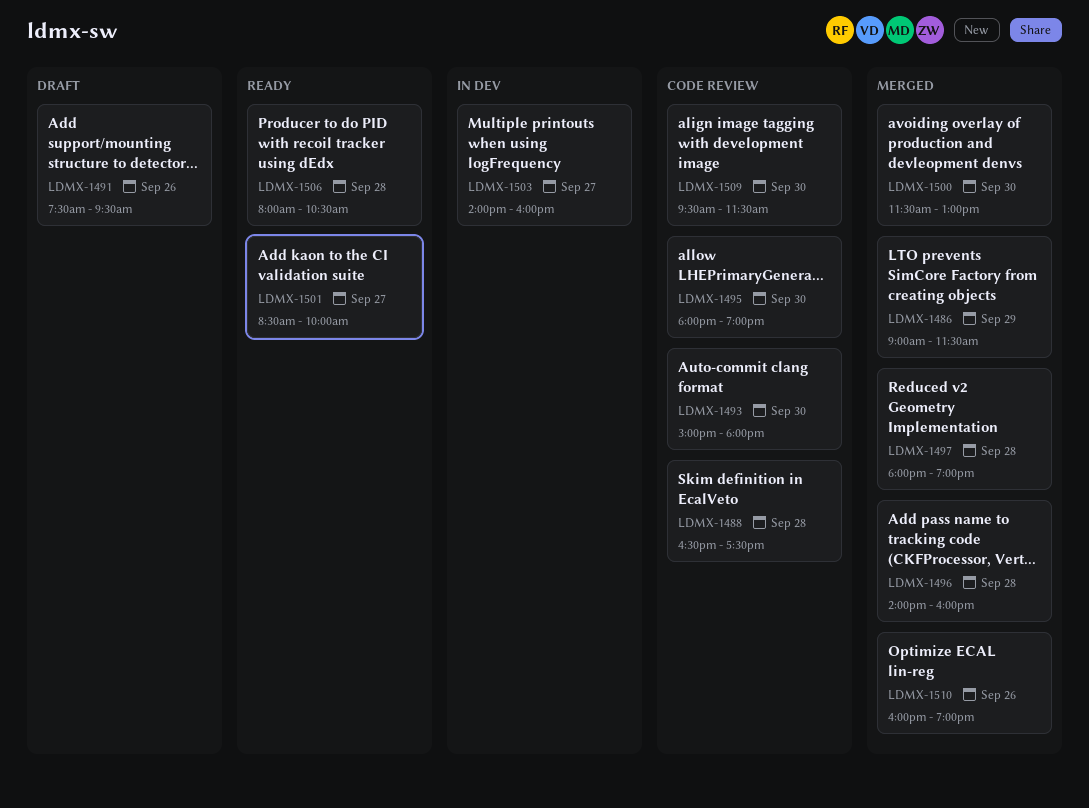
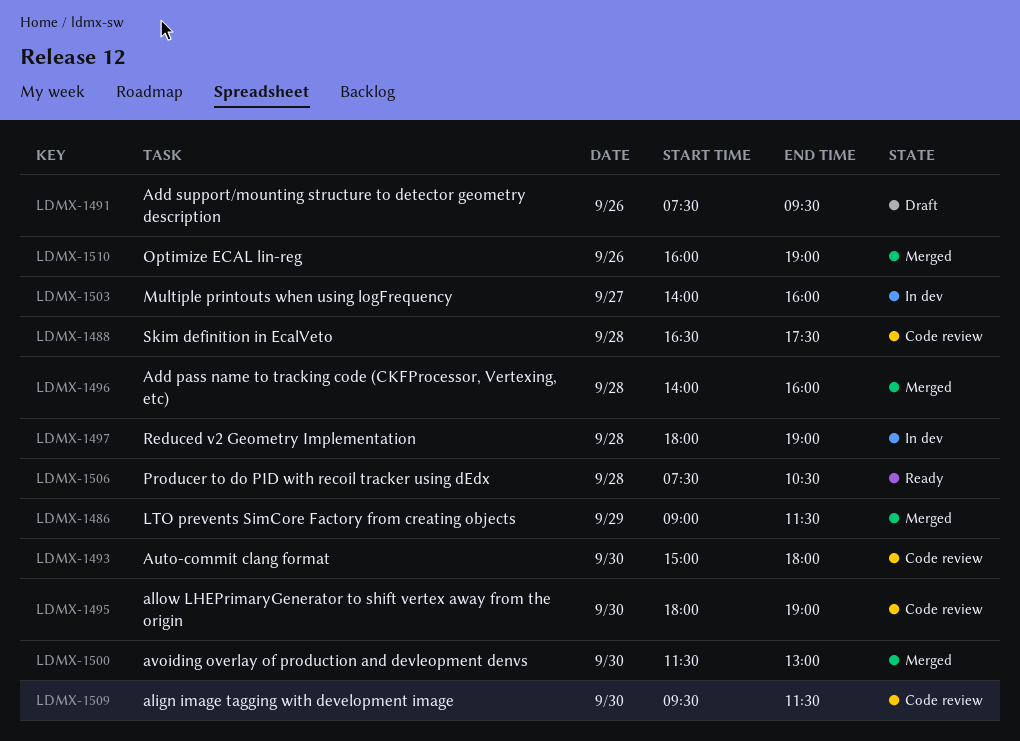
LDMX-1497, status: Merged -> In dev
LDMX-1501: present -> none
LDMX-1506, begins: 08:00 -> 07:30

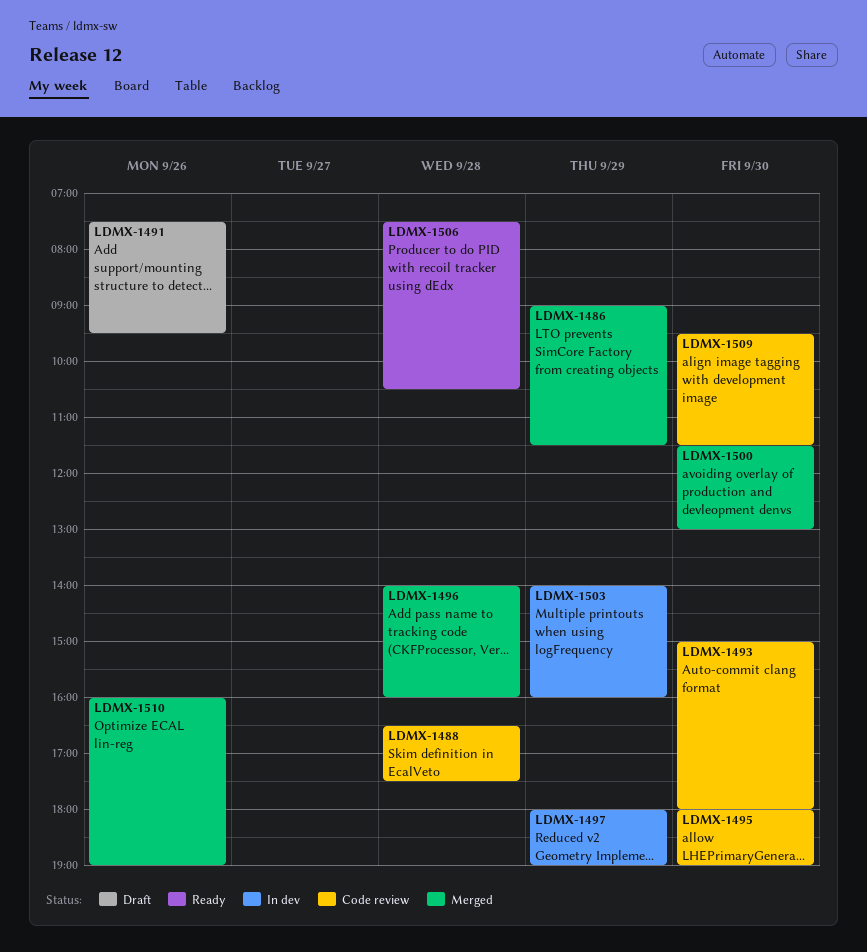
LDMX-1497, day: Sep 28 -> Sep 29
LDMX-1503, day: Sep 27 -> Sep 29

